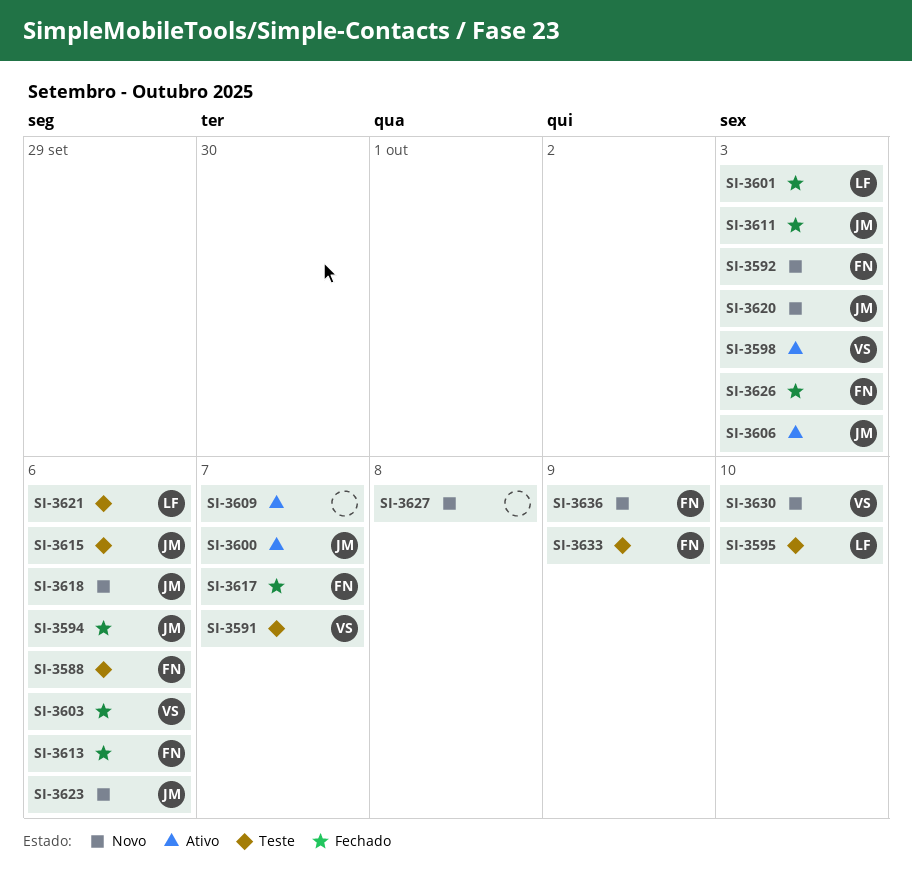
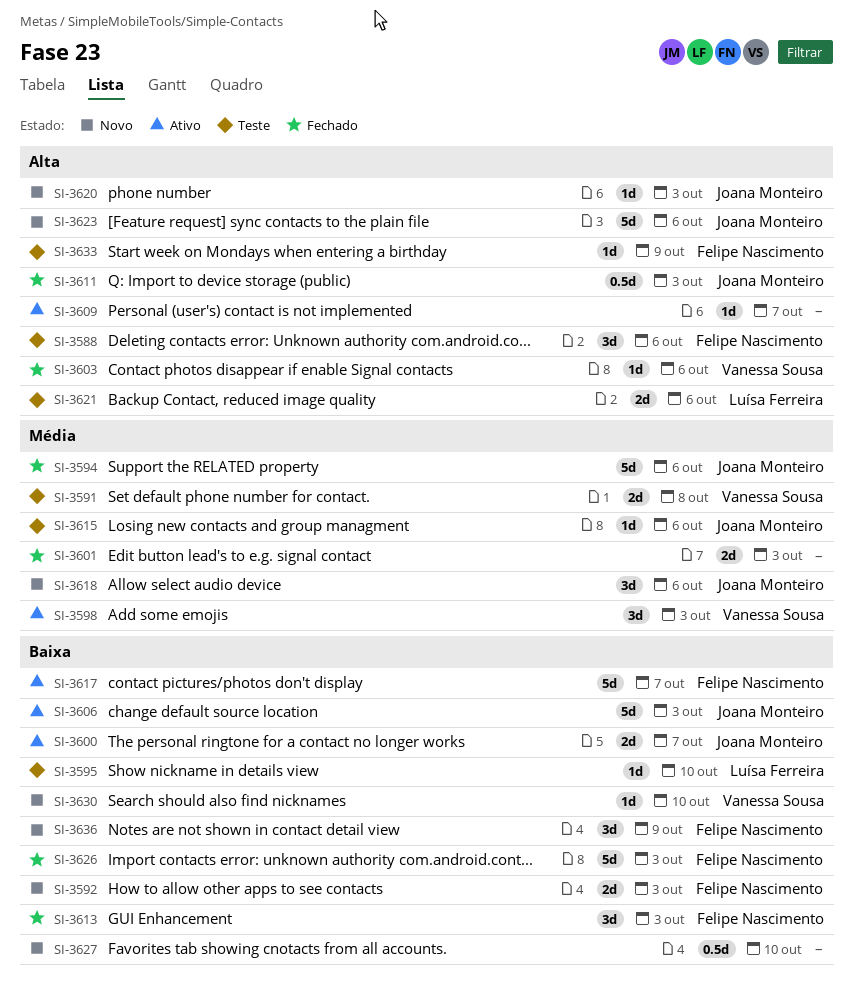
SI-3591, due: Oct 7 -> Oct 8
SI-3601, owner: Luísa Ferreira -> none
SI-3613, due: Oct 6 -> Oct 3
SI-3617, status: Fechado -> Ativo
SI-3627, due: Oct 8 -> Oct 10

